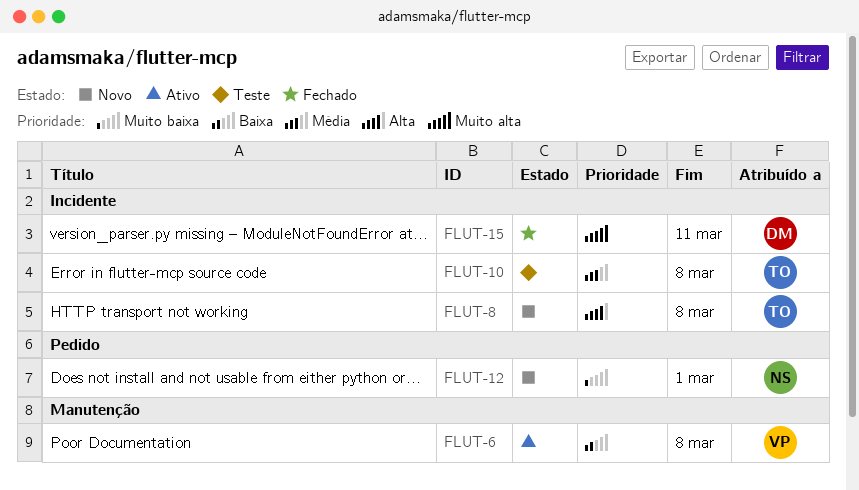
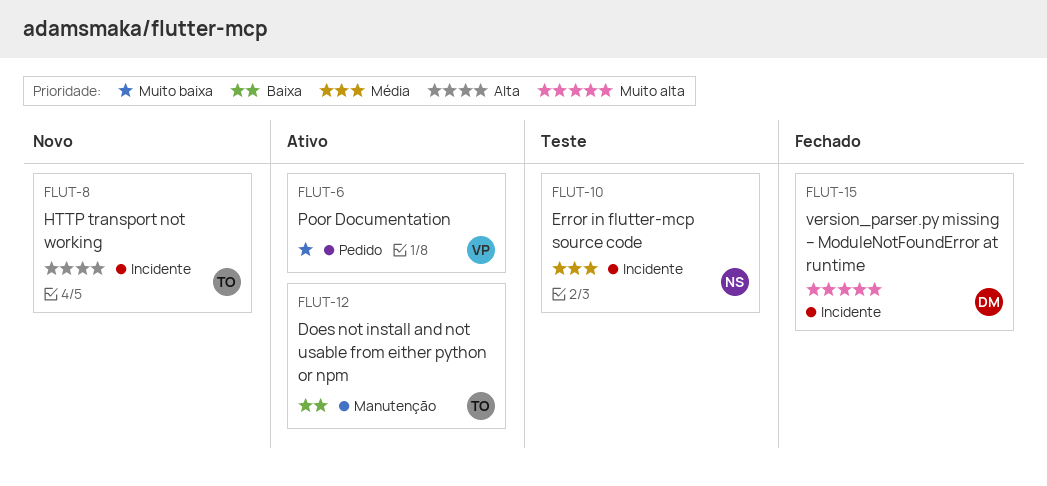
FLUT-6, priority: Baixa -> Muito baixa
FLUT-6, label: Manutenção -> Pedido
FLUT-10, owner: TO -> NS
FLUT-12, status: Novo -> Ativo
FLUT-12, owner: NS -> TO
FLUT-12, priority: Muito baixa -> Baixa
FLUT-12, label: Pedido -> Manutenção

